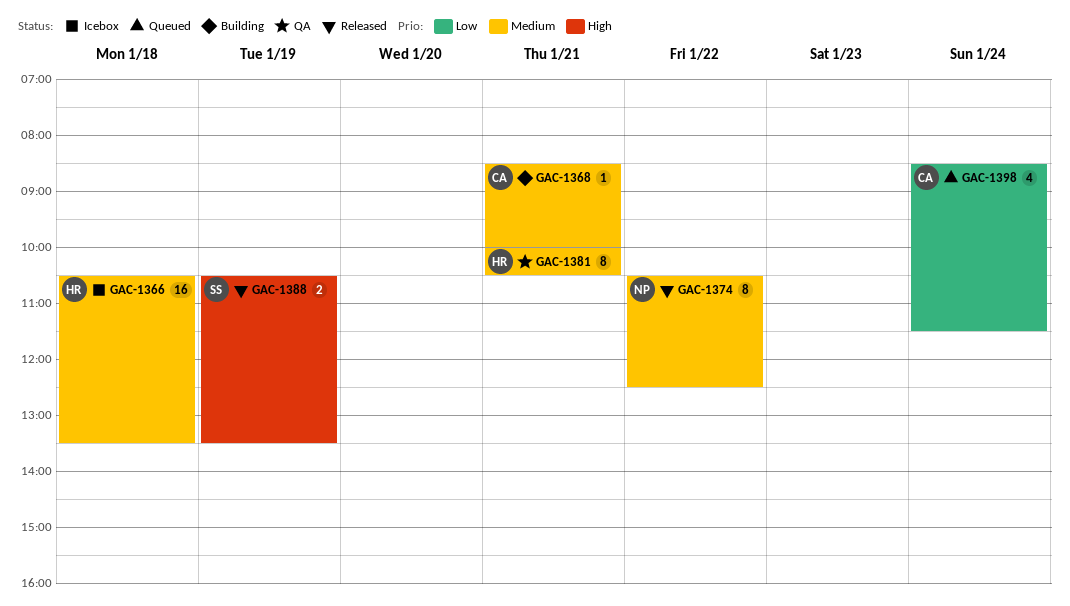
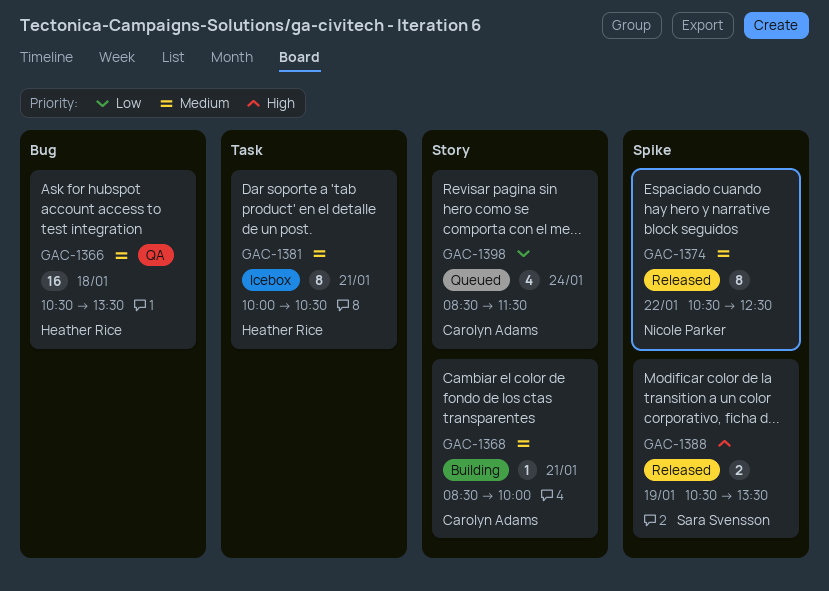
GAC-1366, status: Icebox -> QA
GAC-1381, status: QA -> Icebox

